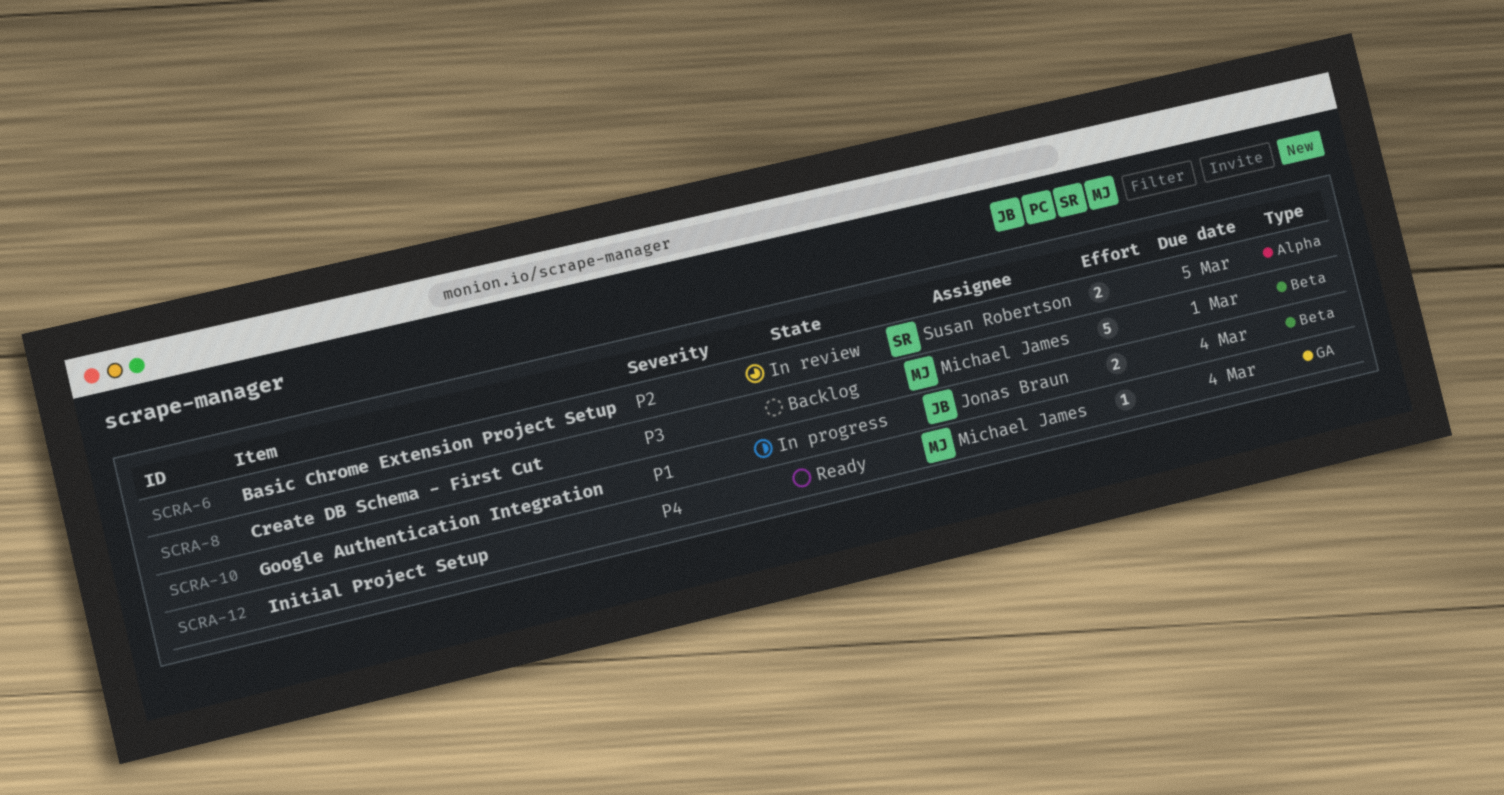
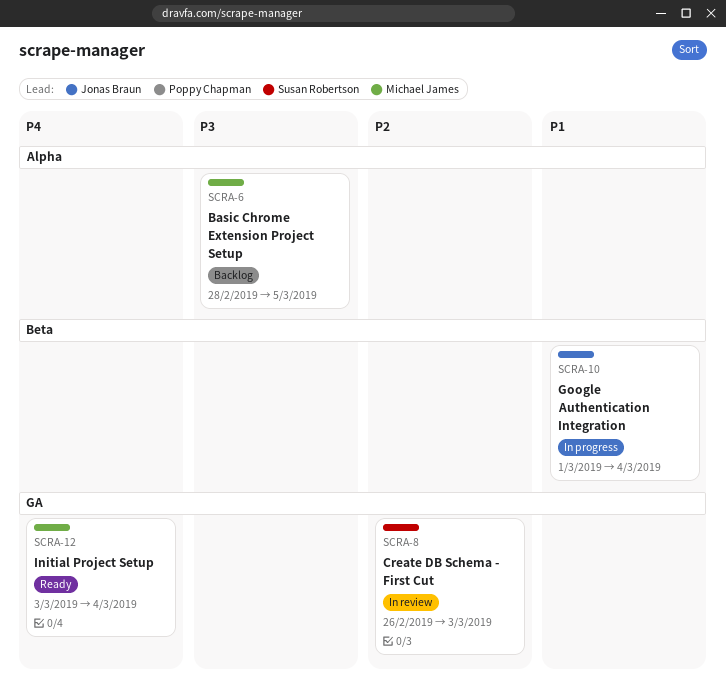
SCRA-6, status: In review -> Backlog
SCRA-6, owner: Susan Robertson -> Michael James
SCRA-6, priority: P2 -> P3
SCRA-8, status: Backlog -> In review
SCRA-8, owner: Michael James -> Susan Robertson
SCRA-8, priority: P3 -> P2
SCRA-8, label: Beta -> GA
SCRA-8, due: Mar 1 -> Mar 3

